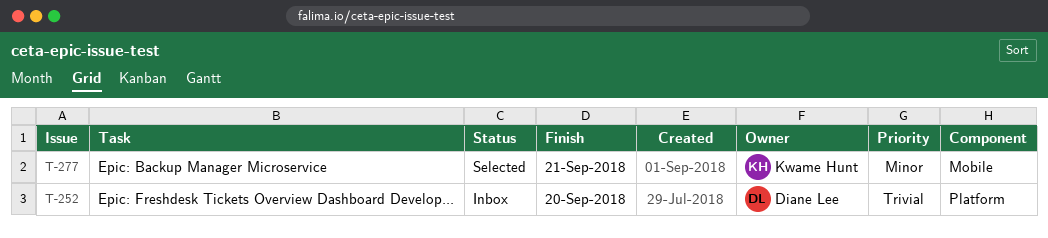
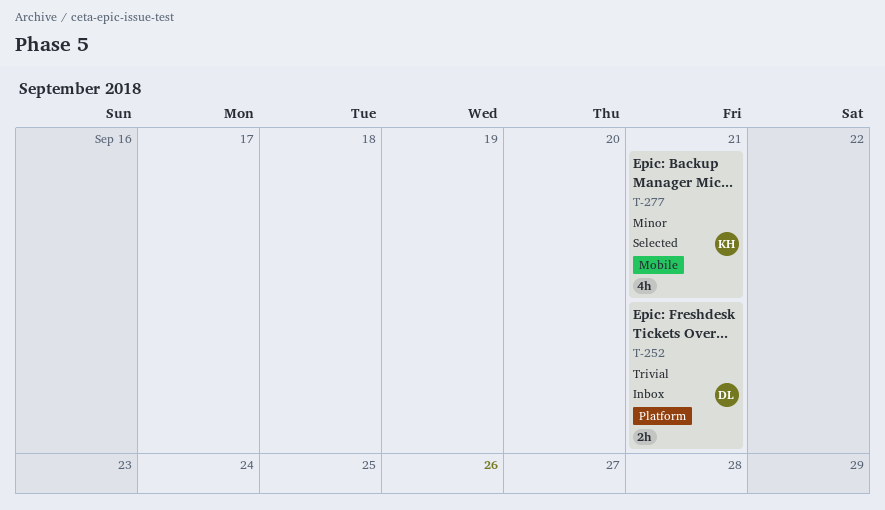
T-252, due: Sep 20 -> Sep 21

